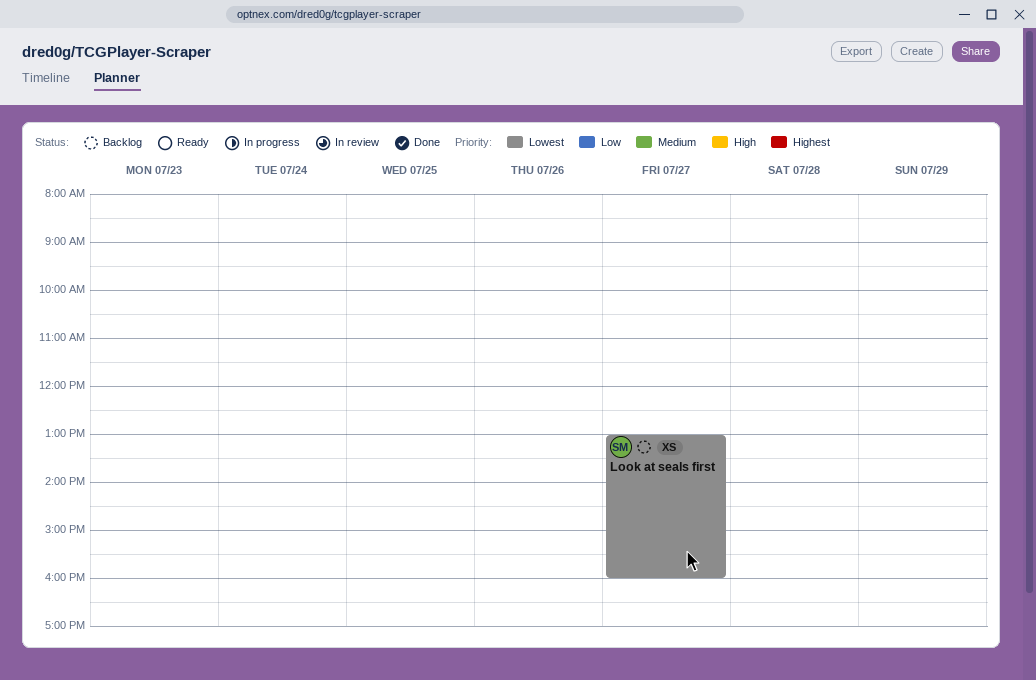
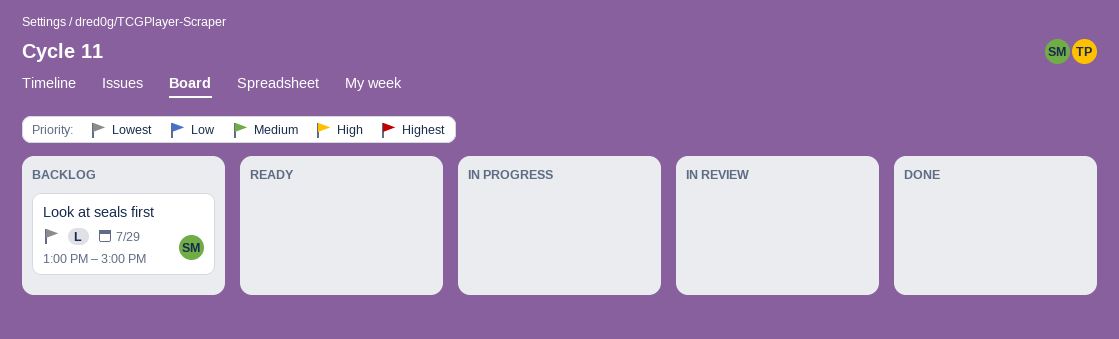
Look at seals first, estimate: XS -> L
Look at seals first, day: Jul 27 -> Jul 29
Look at seals first, ends: 16:00 -> 15:00

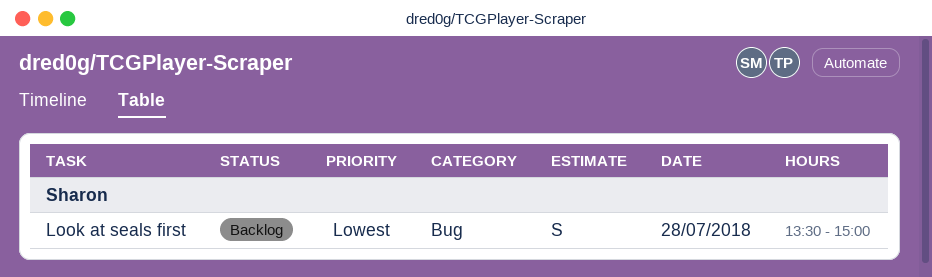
Look at seals first, estimate: L -> S
Look at seals first, day: Jul 29 -> Jul 28
Look at seals first, begins: 13:00 -> 13:30

